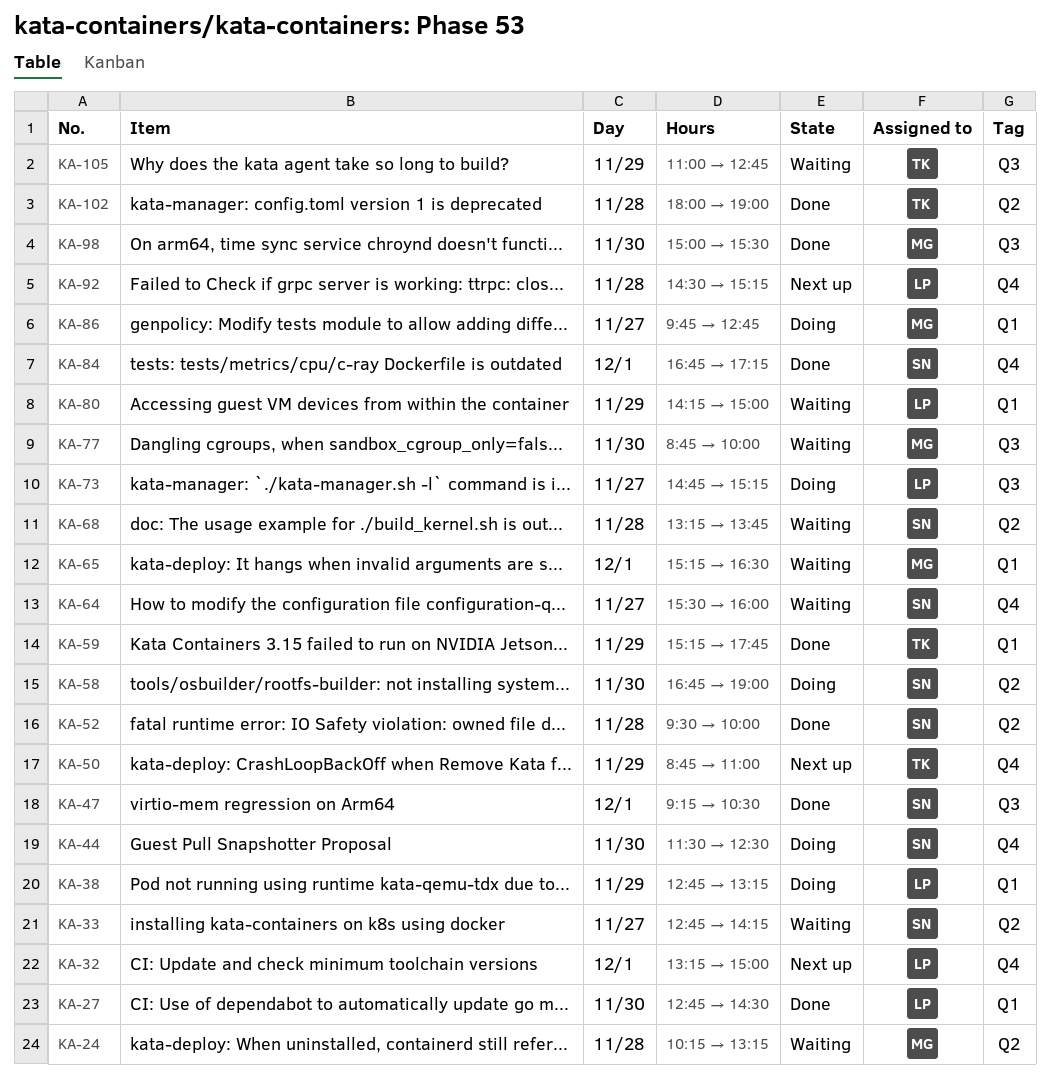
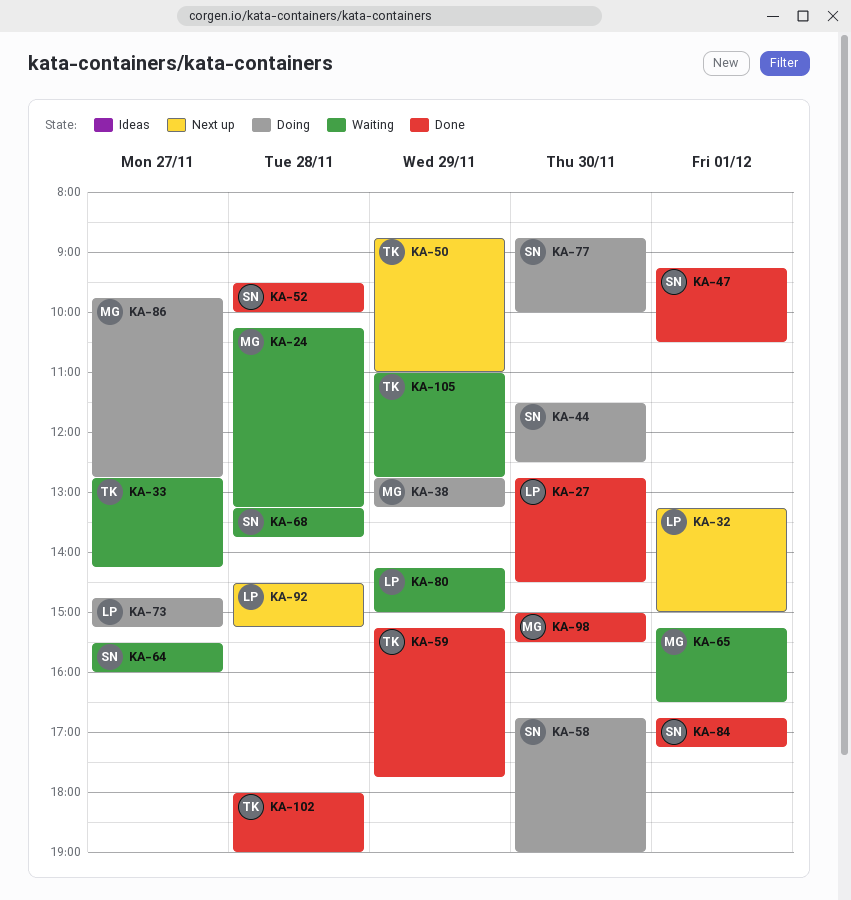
KA-33, owner: SN -> TK
KA-38, owner: LP -> MG
KA-77, status: Waiting -> Doing
KA-77, owner: MG -> SN

